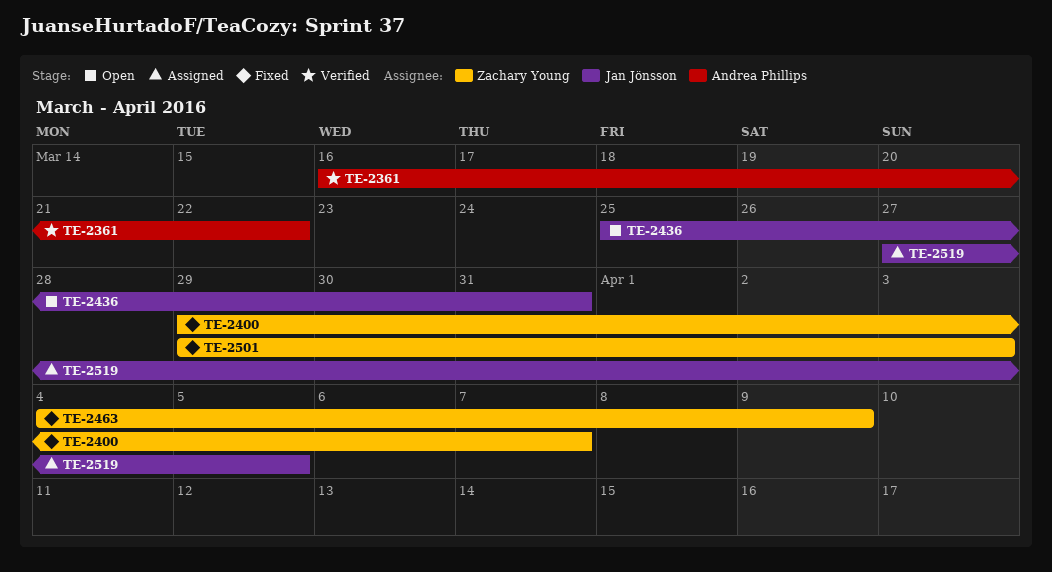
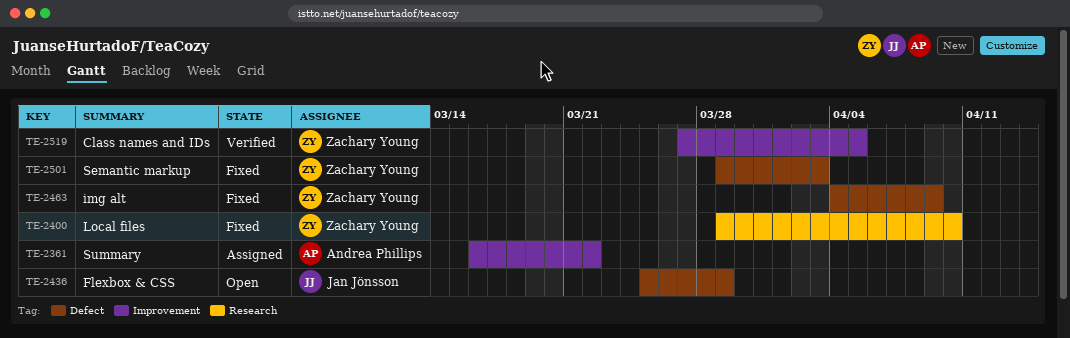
TE-2361, status: Verified -> Assigned
TE-2400, due: Apr 7 -> Apr 10
TE-2436, due: Mar 31 -> Mar 29
TE-2519, status: Assigned -> Verified
TE-2519, owner: Jan Jönsson -> Zachary Young

